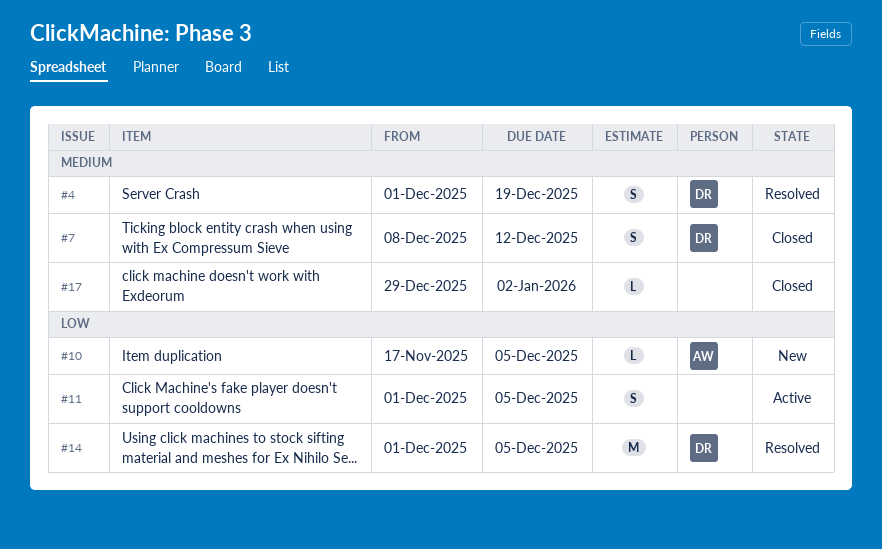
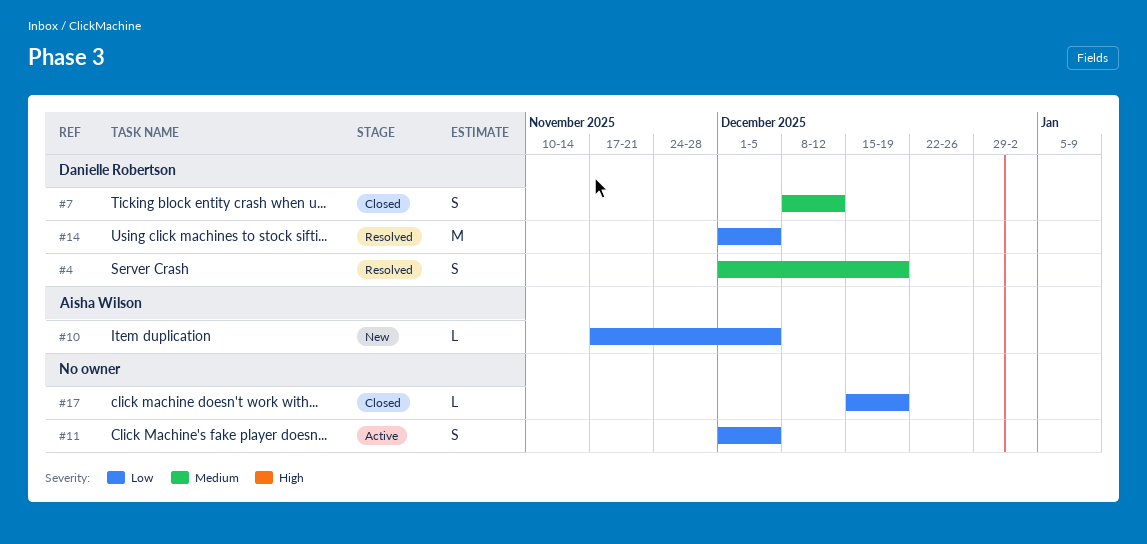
#17, priority: Medium -> Low
#17, start: Dec 29 -> Dec 15
#17, due: Jan 2 -> Dec 19

